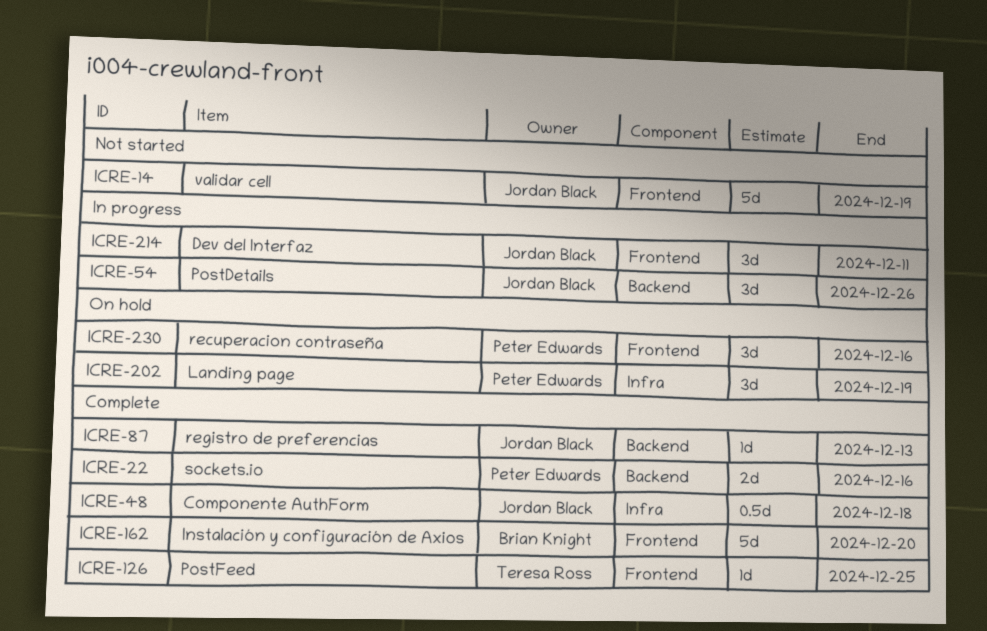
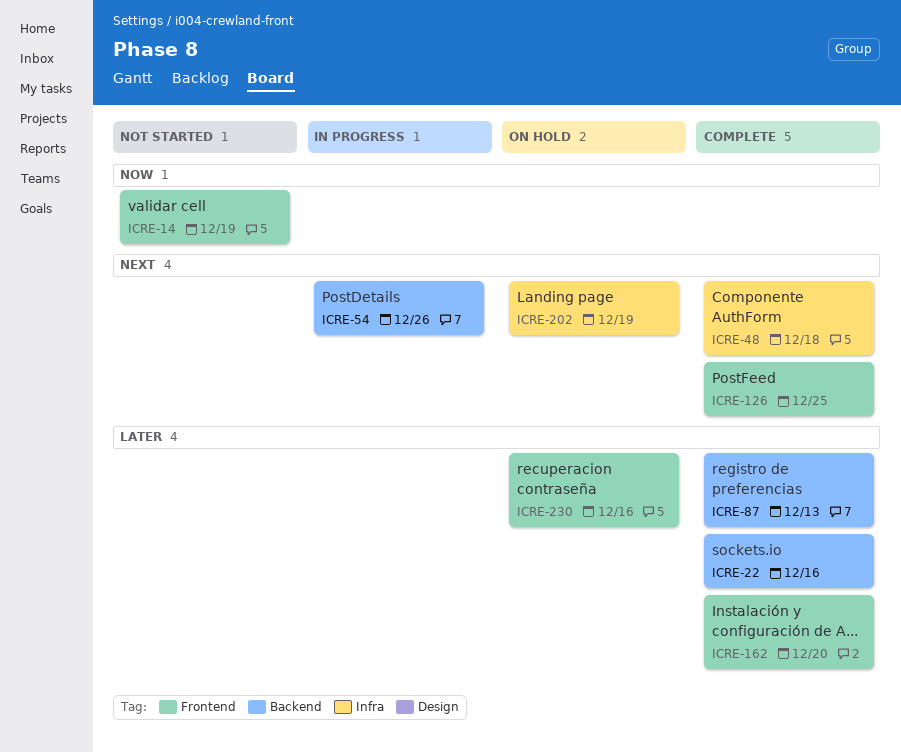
ICRE-214: present -> none

